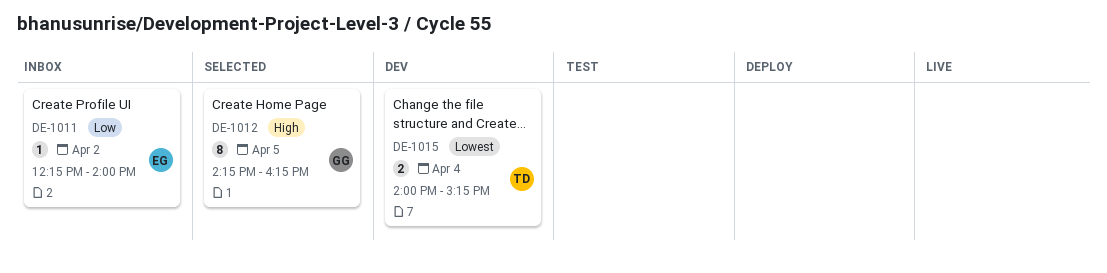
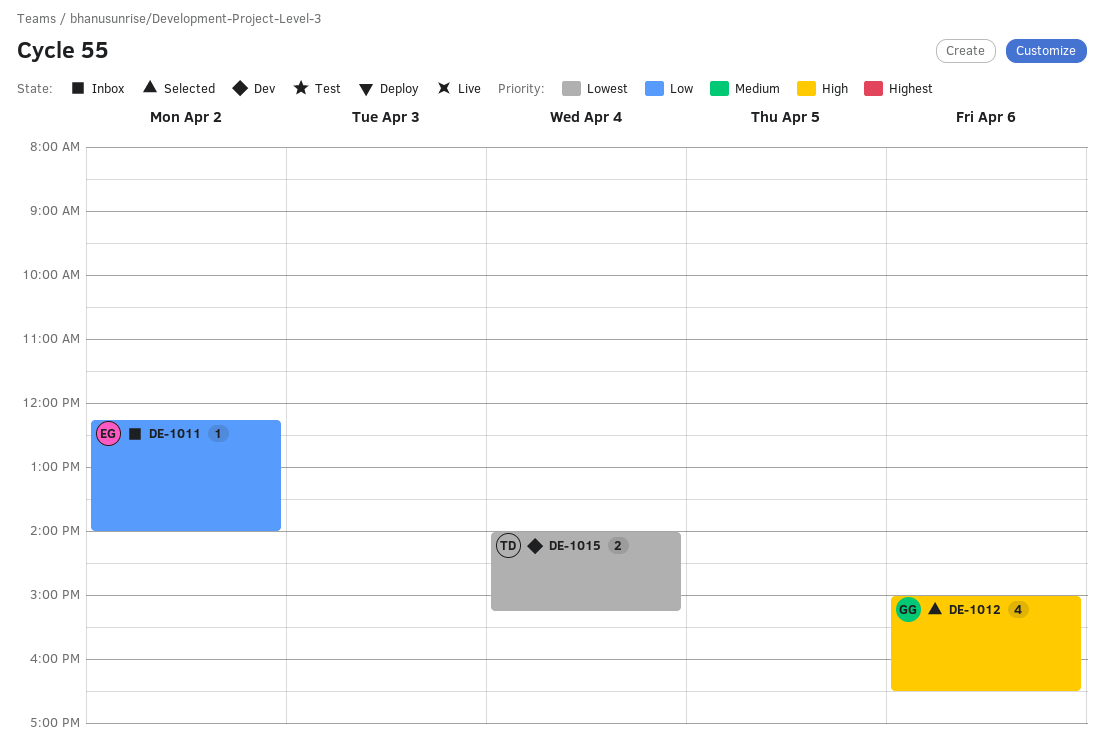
DE-1012, estimate: 8 -> 4
DE-1012, day: Apr 5 -> Apr 6
DE-1012, begins: 14:15 -> 15:00
DE-1012, ends: 16:15 -> 16:30

